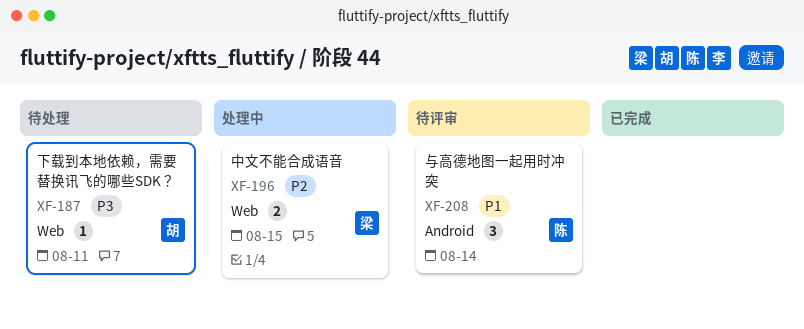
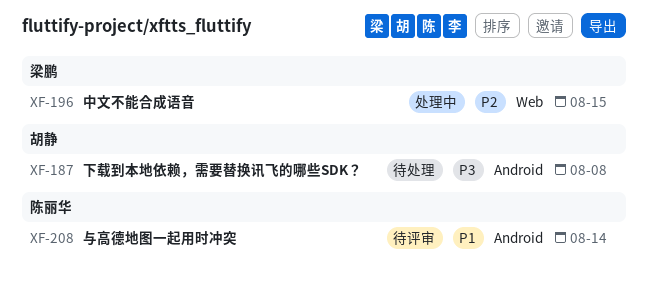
XF-187, label: Web -> Android
XF-187, due: Aug 11 -> Aug 8

